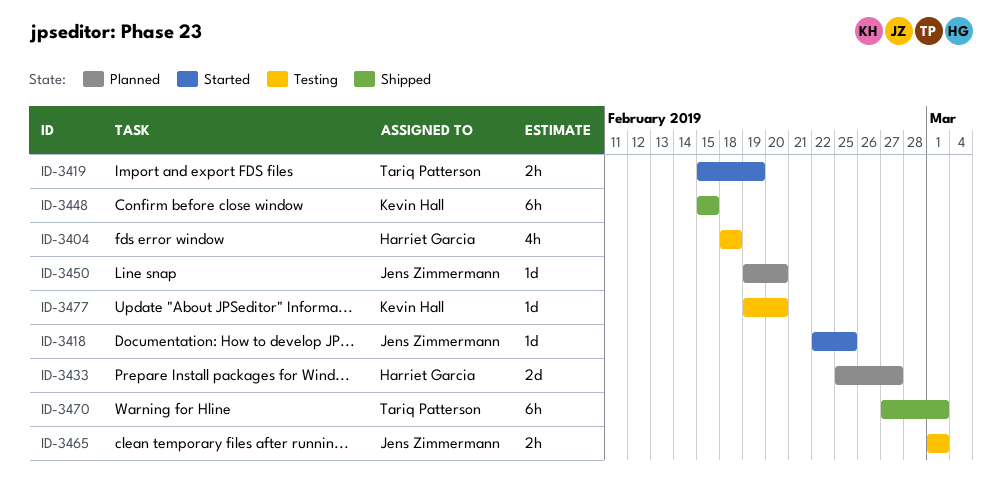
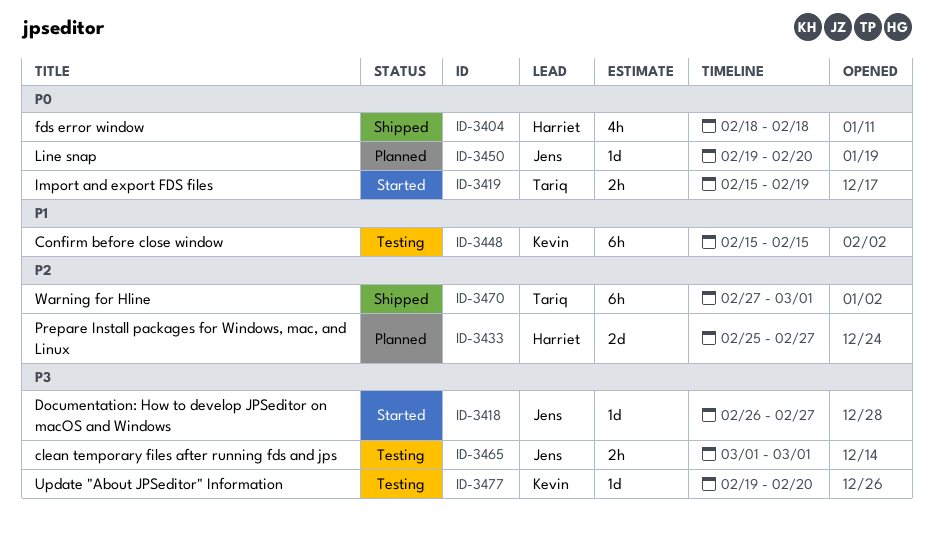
ID-3404, status: Testing -> Shipped
ID-3418, start: Feb 22 -> Feb 26
ID-3418, due: Feb 25 -> Feb 27
ID-3448, status: Shipped -> Testing

